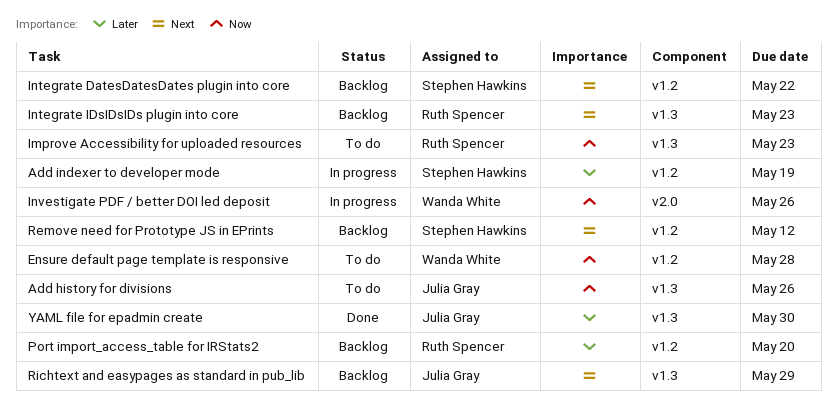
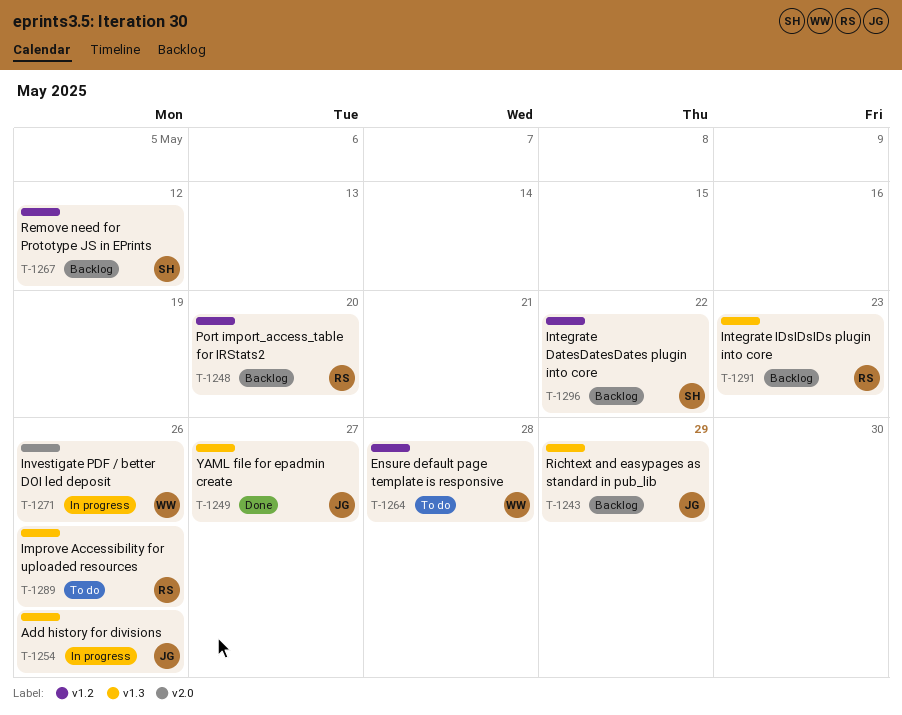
Add history for divisions, status: To do -> In progress
Add indexer to developer mode: present -> none
Improve Accessibility for uploaded resources, due: May 23 -> May 26
YAML file for epadmin create, due: May 30 -> May 27

